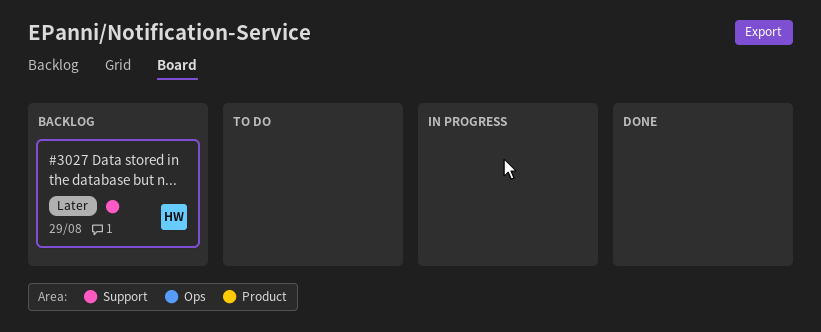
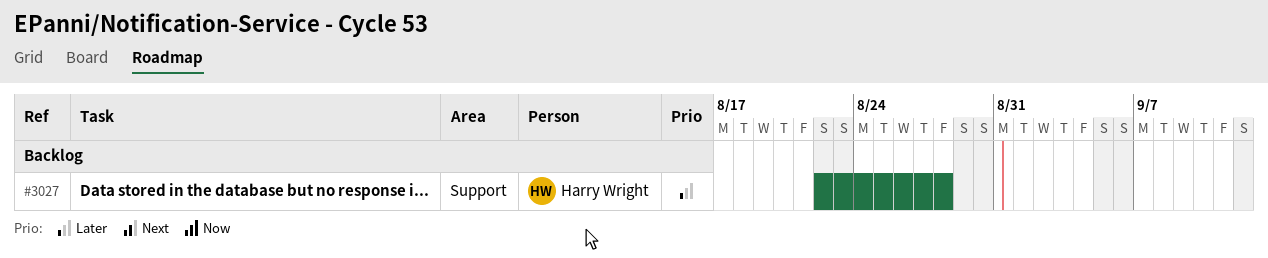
#3027, due: Aug 29 -> Aug 28

